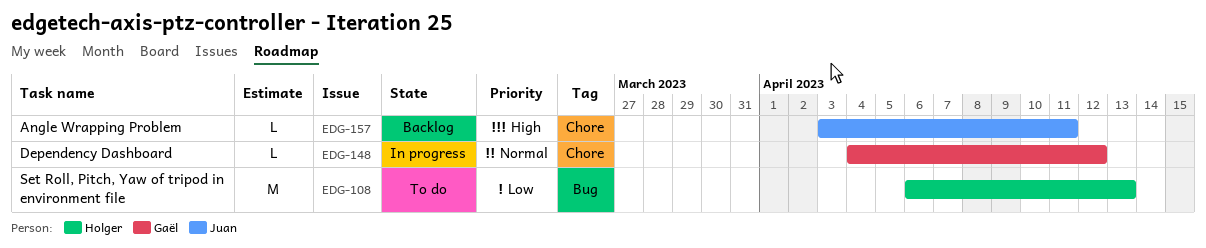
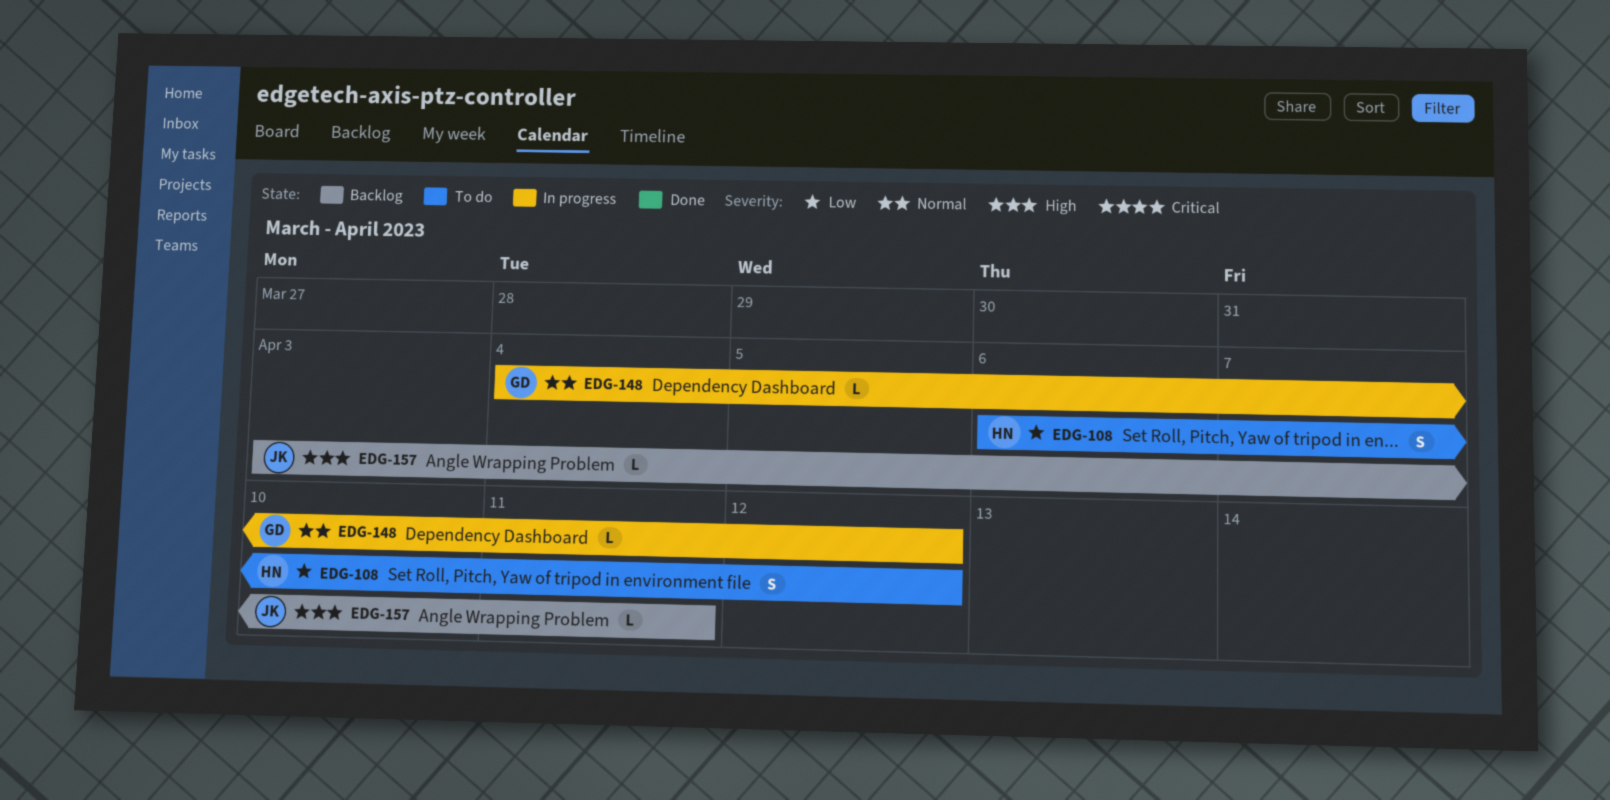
EDG-108, estimate: M -> S
EDG-108, due: Apr 13 -> Apr 12

